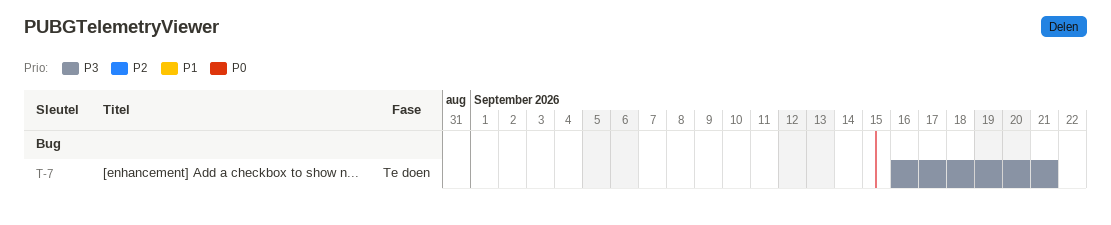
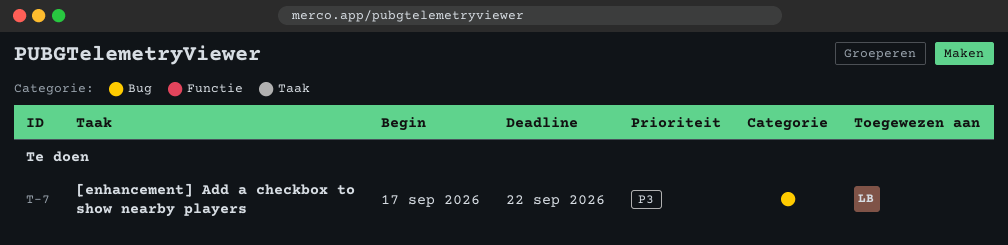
T-7, start: Sep 16 -> Sep 17
T-7, due: Sep 21 -> Sep 22

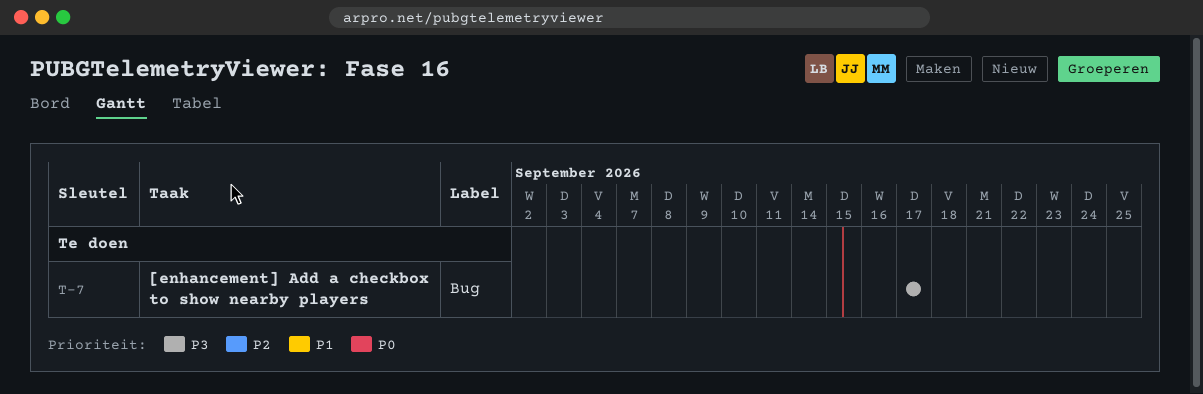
T-7, due: Sep 22 -> Sep 17

